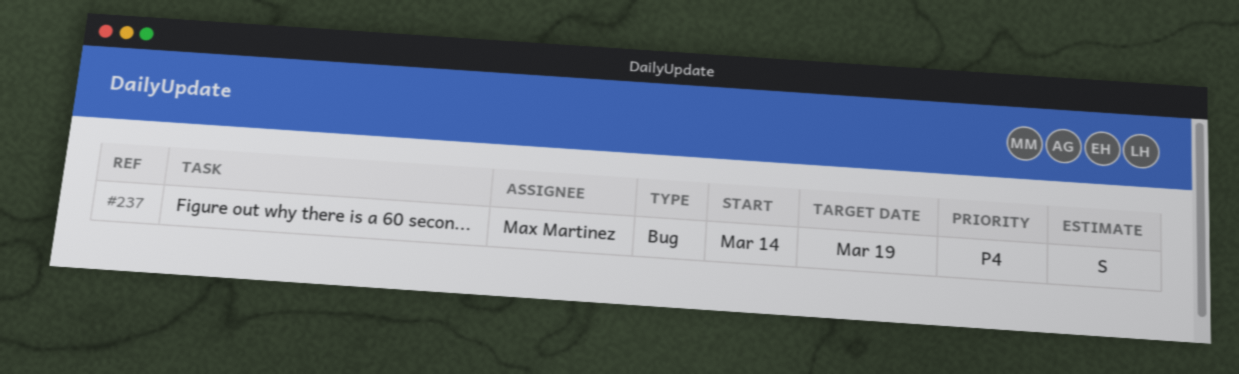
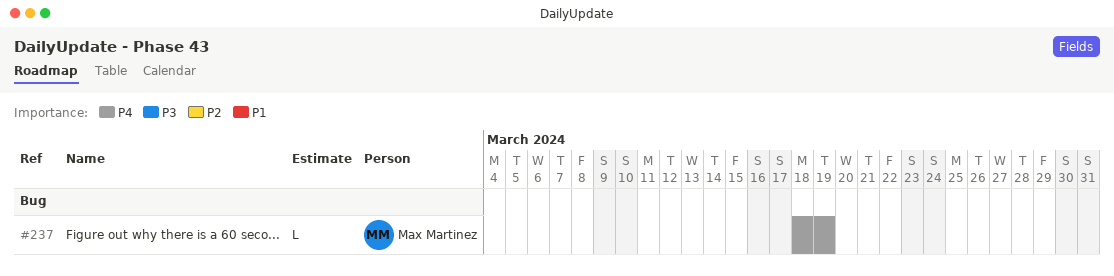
#237, estimate: S -> L
#237, start: Mar 14 -> Mar 18

